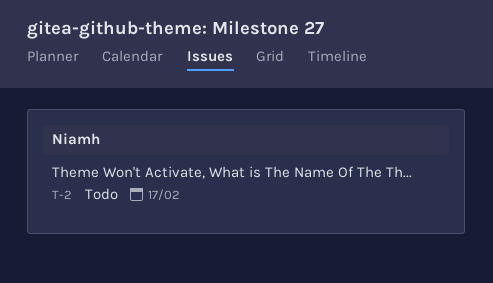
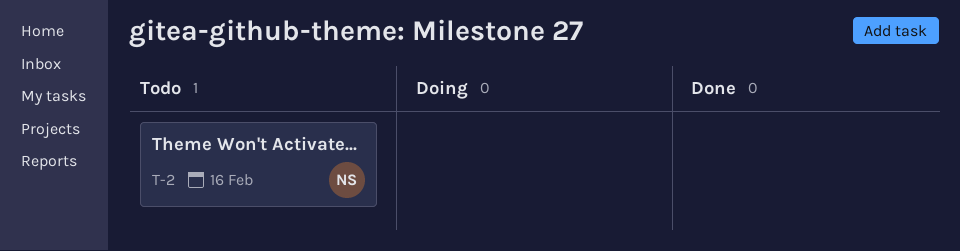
T-2, due: Feb 17 -> Feb 16

